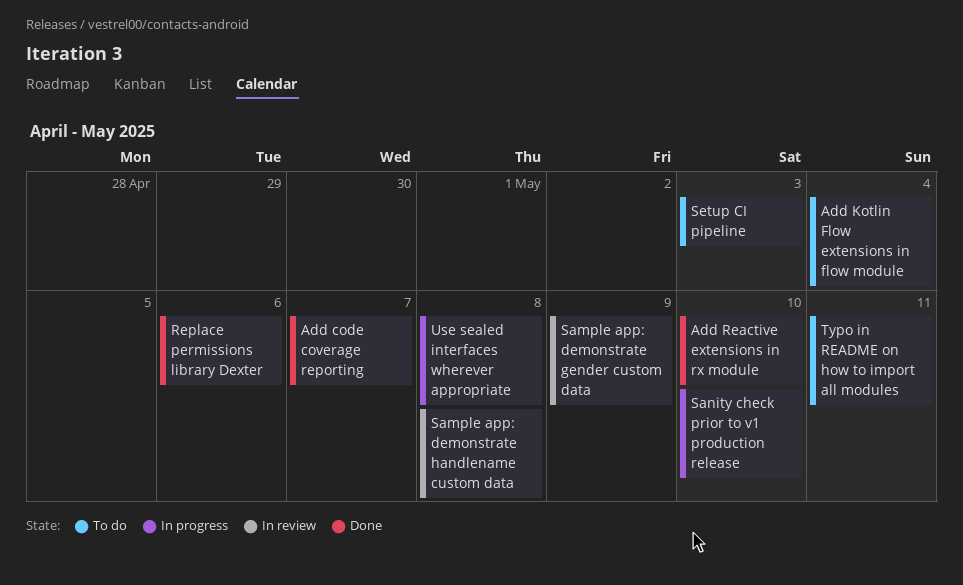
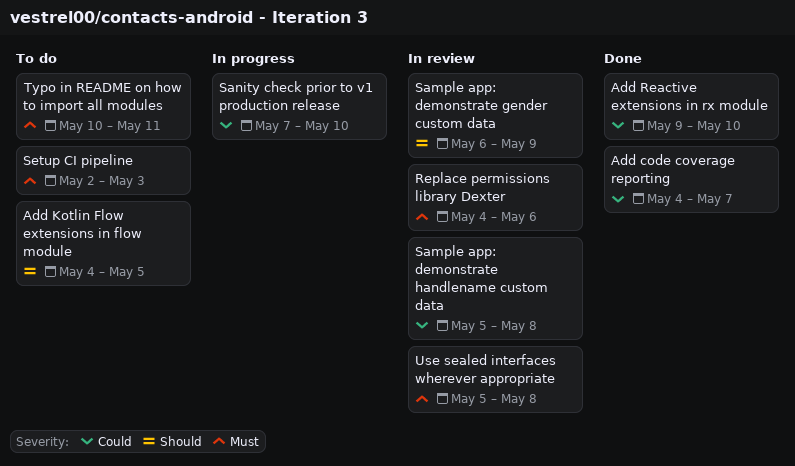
Add Kotlin Flow extensions in flow module, due: May 4 -> May 5
Replace permissions library Dexter, status: Done -> In review
Use sealed interfaces wherever appropriate, status: In progress -> In review

